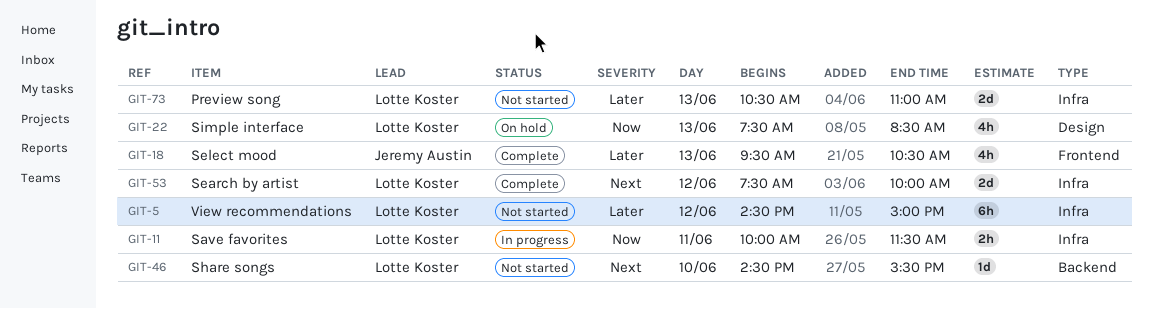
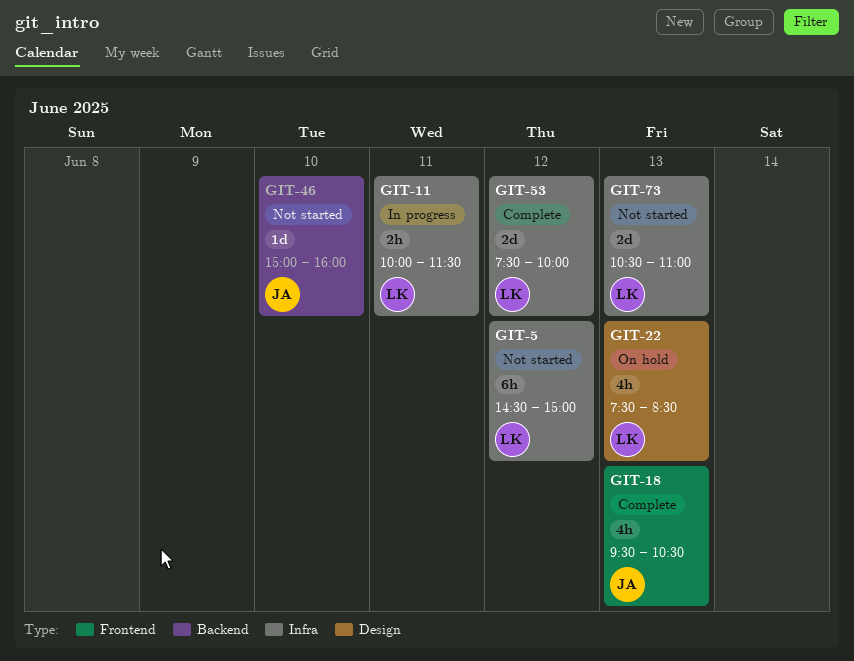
GIT-46, owner: Lotte Koster -> Jeremy Austin
GIT-46, begins: 14:30 -> 15:00
GIT-46, ends: 15:30 -> 16:00

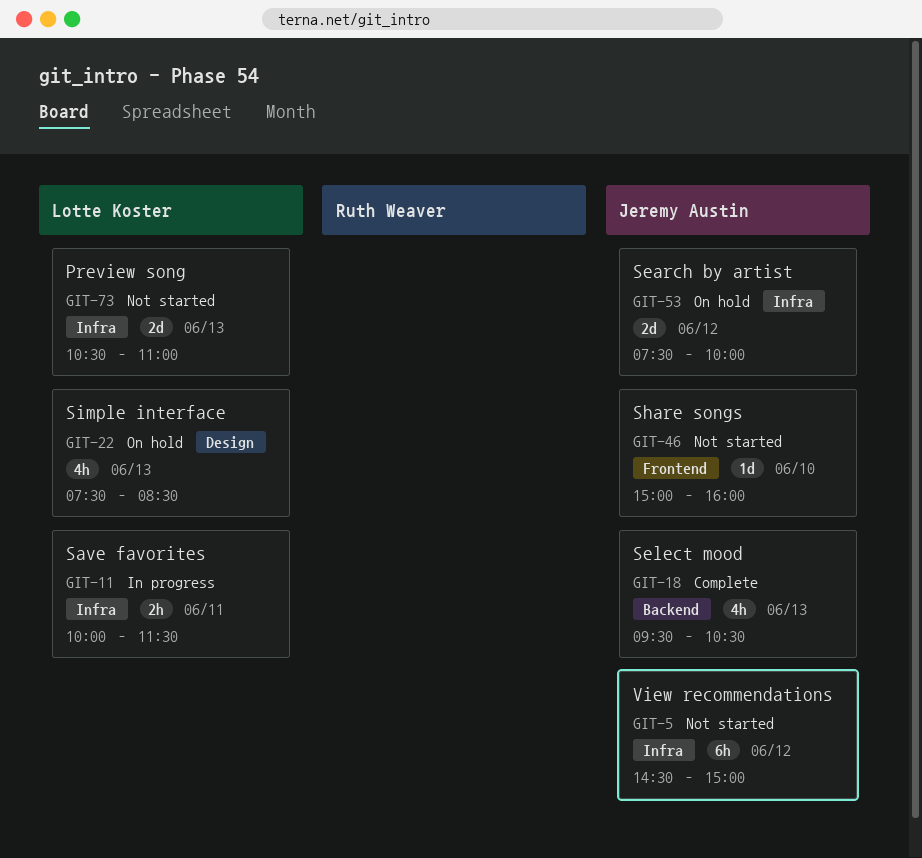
GIT-5, owner: Lotte Koster -> Jeremy Austin
GIT-18, label: Frontend -> Backend
GIT-46, label: Backend -> Frontend
GIT-53, status: Complete -> On hold
GIT-53, owner: Lotte Koster -> Jeremy Austin

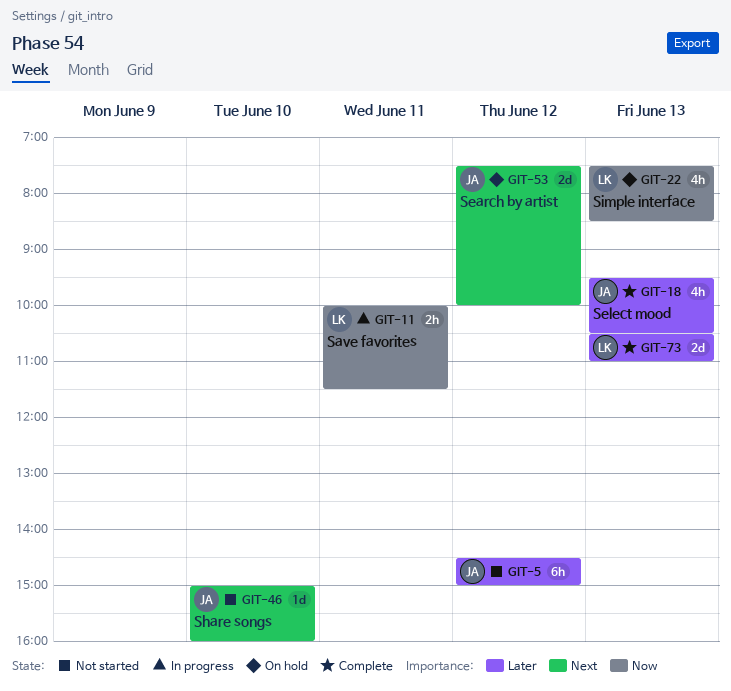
GIT-73, status: Not started -> Complete

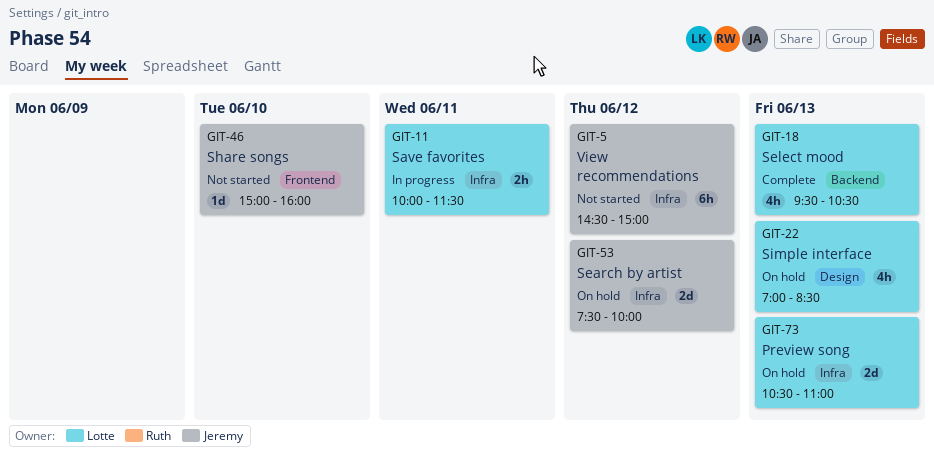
GIT-18, owner: Jeremy -> Lotte
GIT-22, begins: 07:30 -> 07:00
GIT-73, status: Complete -> On hold

